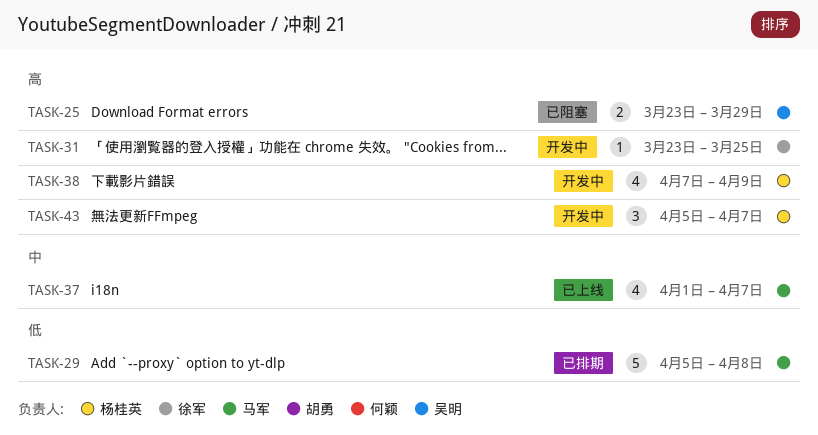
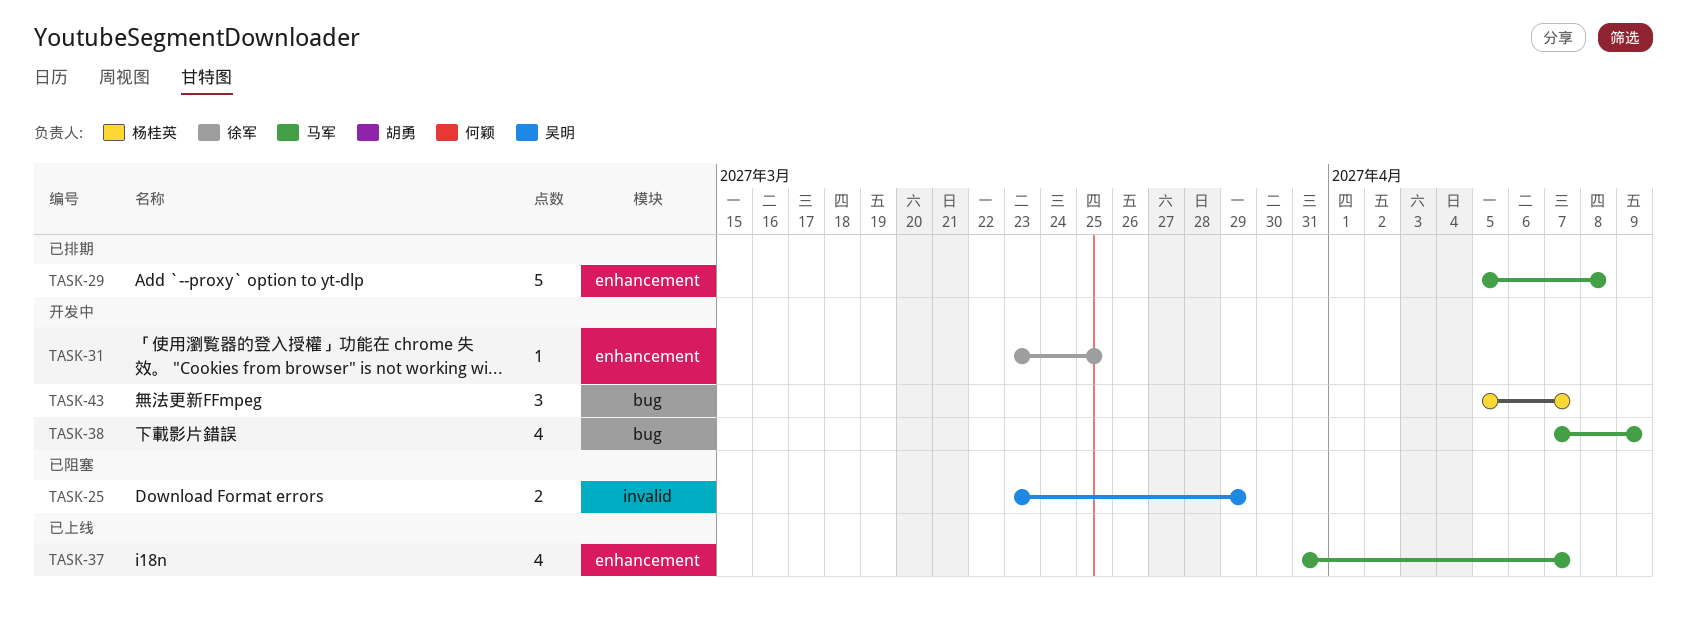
TASK-37, start: Apr 1 -> Mar 31
TASK-38, owner: 杨桂英 -> 马军

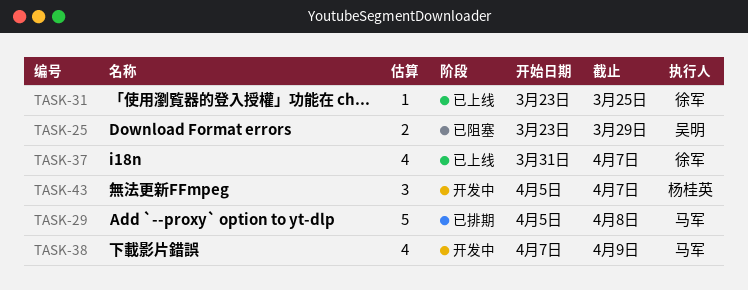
TASK-31, status: 开发中 -> 已上线
TASK-37, owner: 马军 -> 徐军

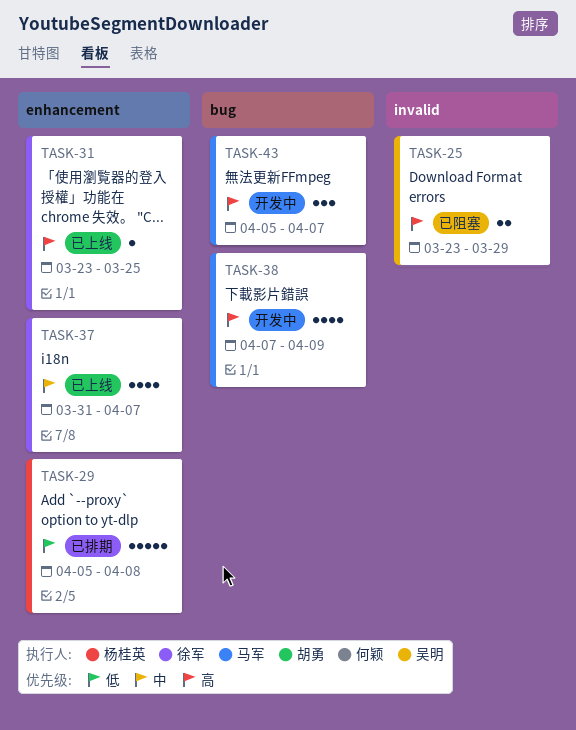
TASK-29, owner: 马军 -> 杨桂英
TASK-43, owner: 杨桂英 -> 马军

